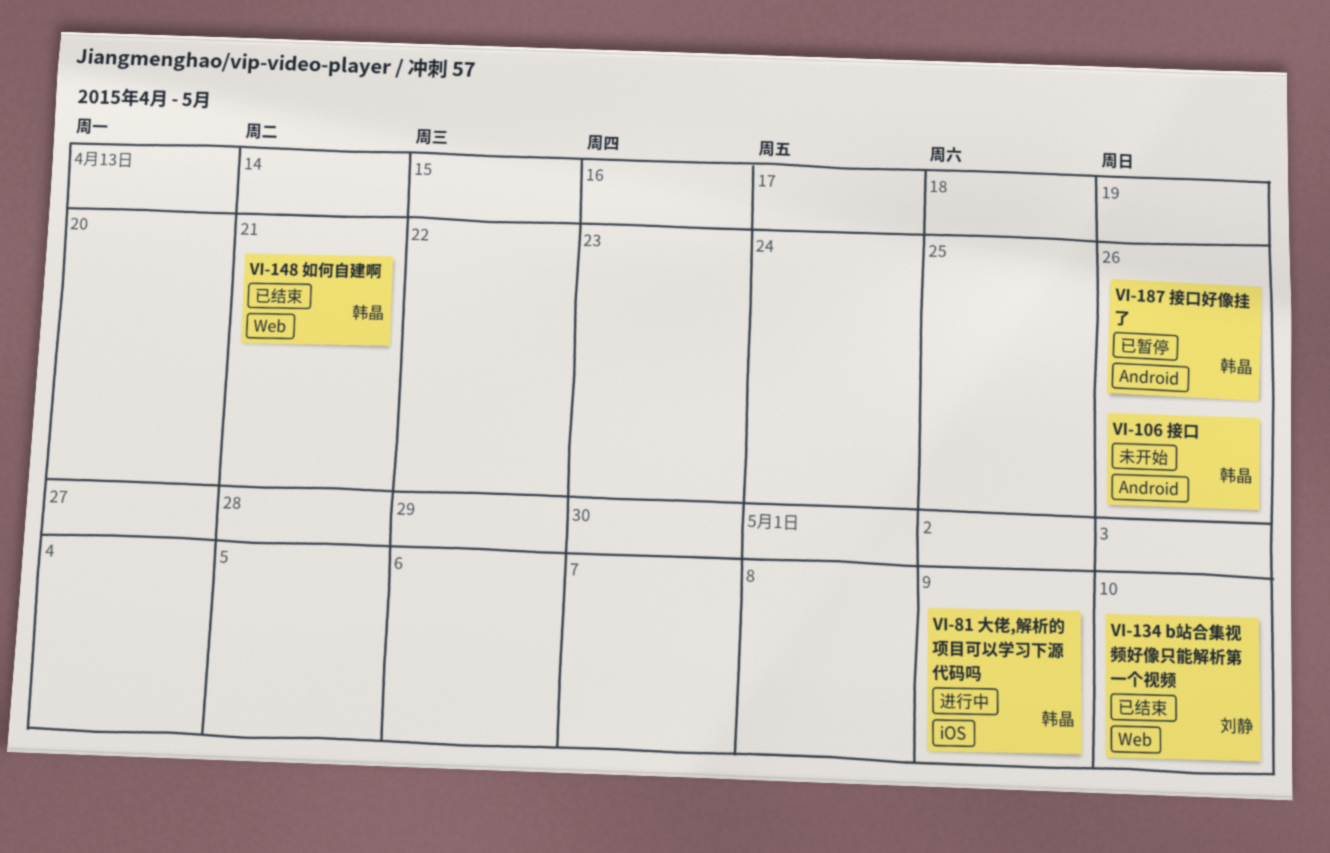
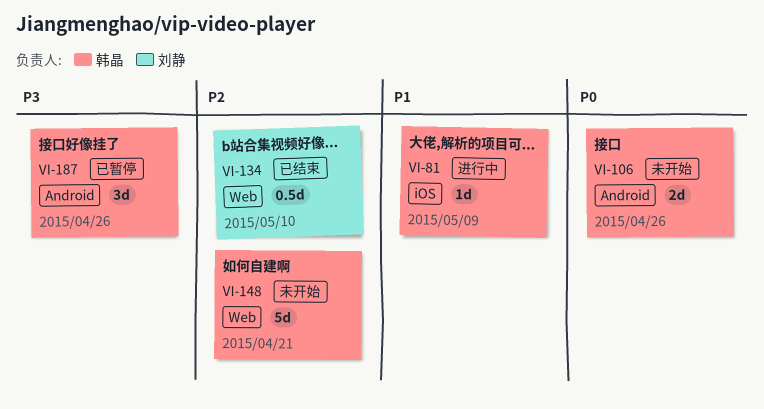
VI-148, status: 已结束 -> 未开始

